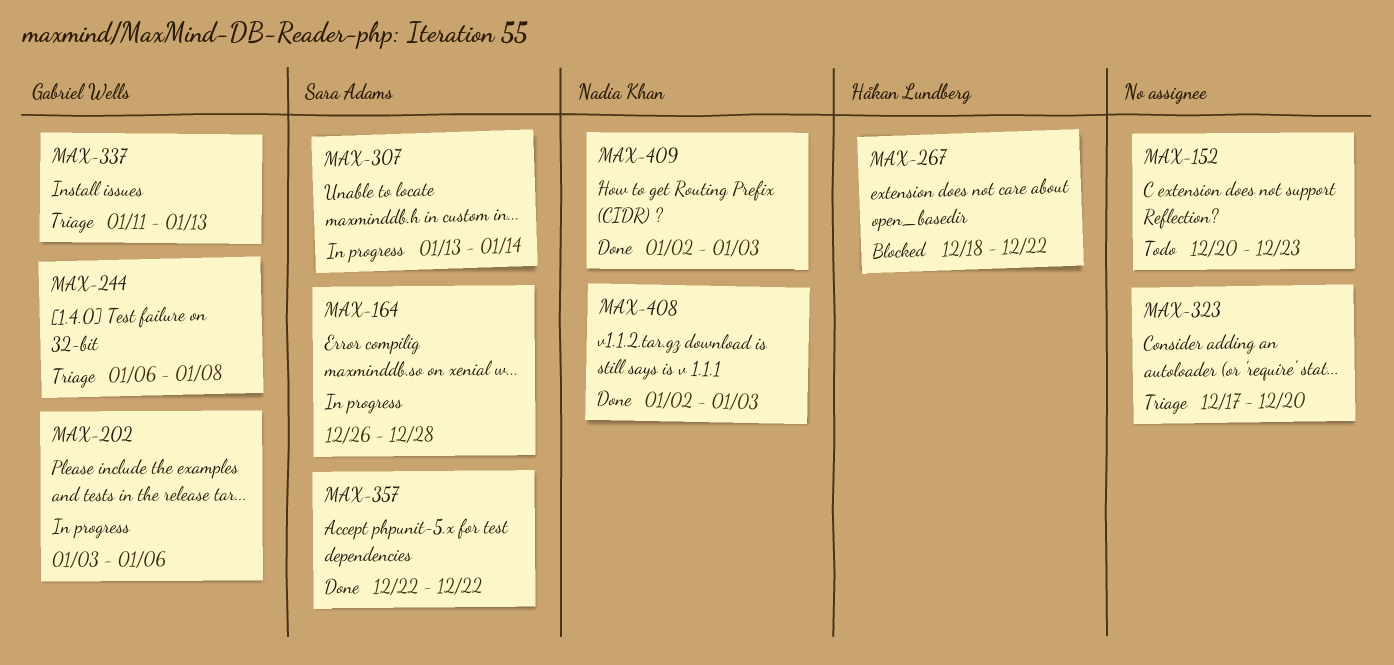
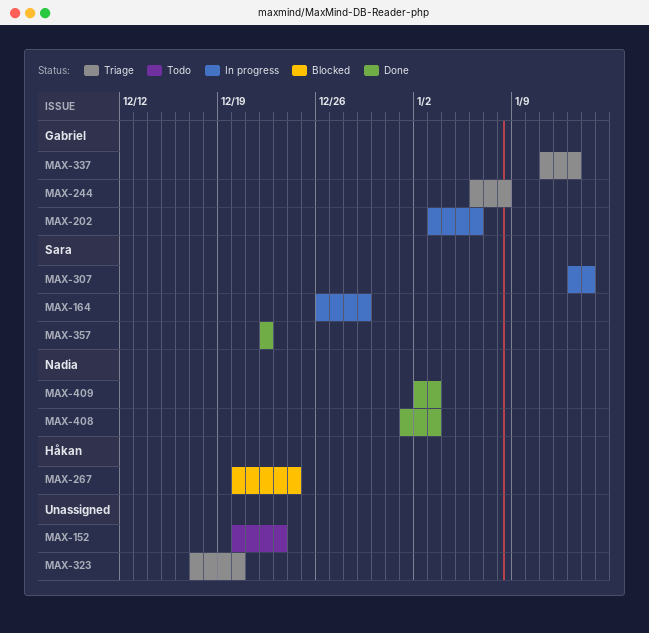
MAX-164, due: Dec 28 -> Dec 29
MAX-267, start: Dec 18 -> Dec 20
MAX-267, due: Dec 22 -> Dec 24
MAX-408, start: Jan 2 -> Jan 1

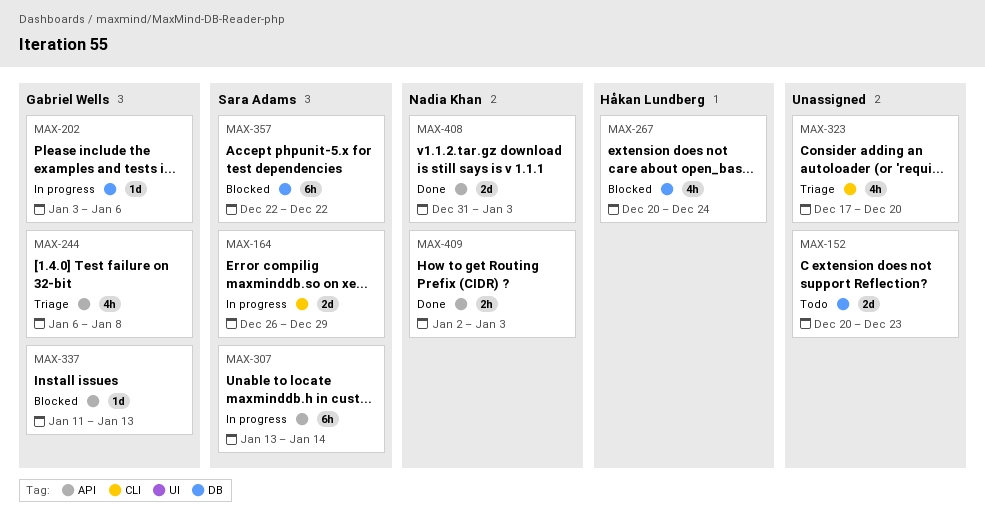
MAX-337, status: Triage -> Blocked
MAX-357, status: Done -> Blocked
MAX-408, start: Jan 1 -> Dec 31

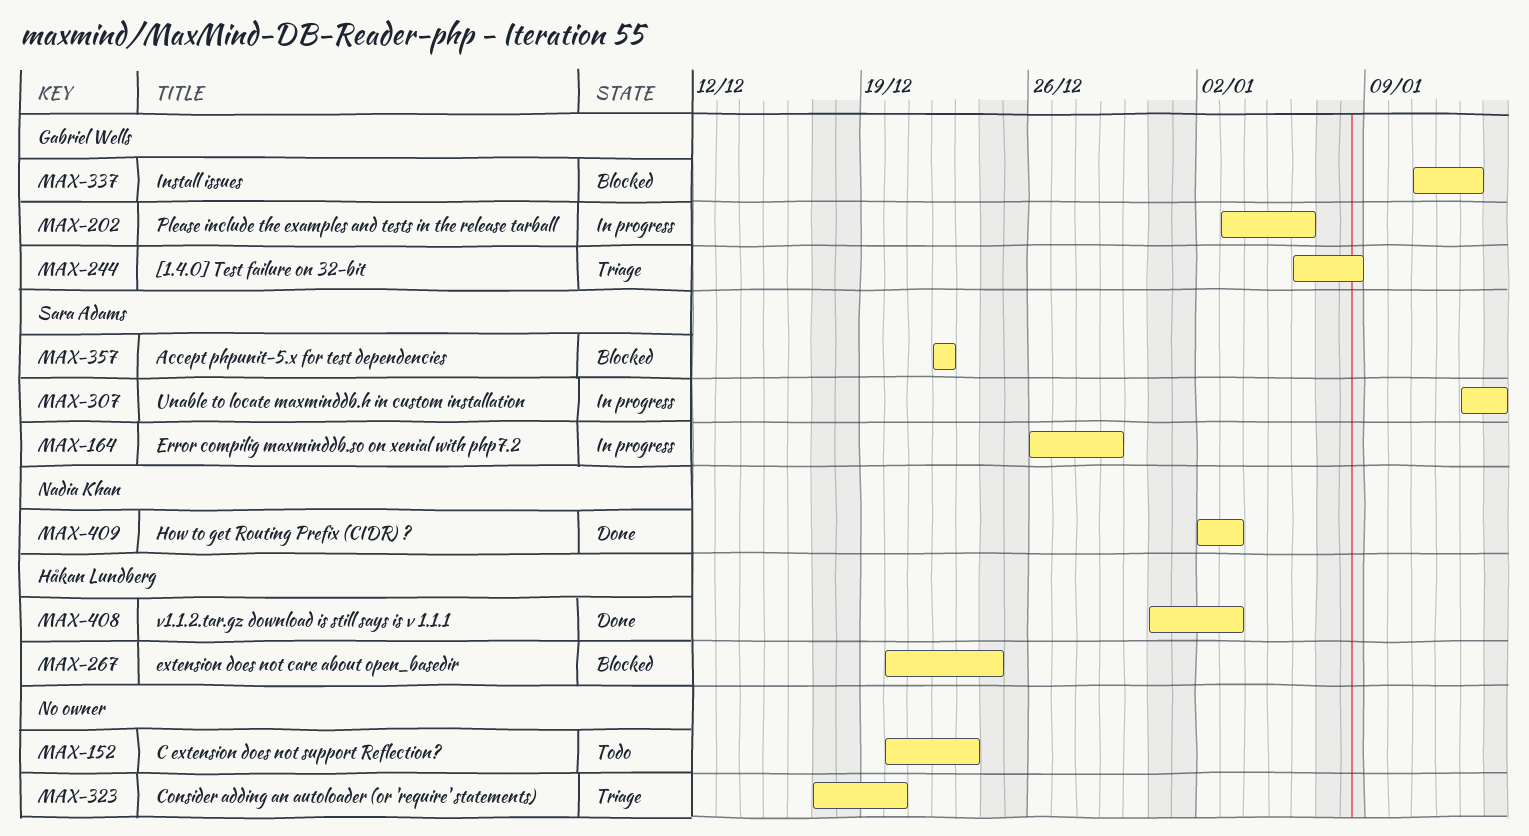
MAX-408, owner: Nadia Khan -> Håkan Lundberg

